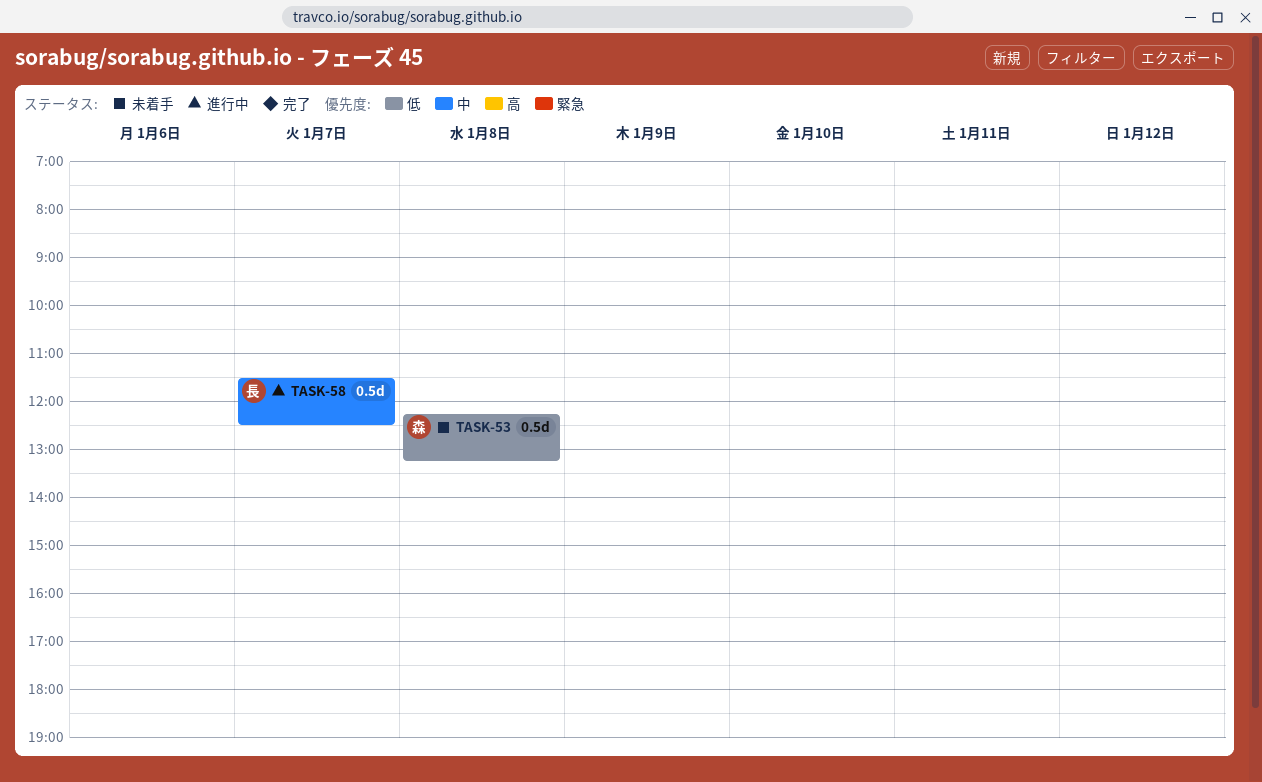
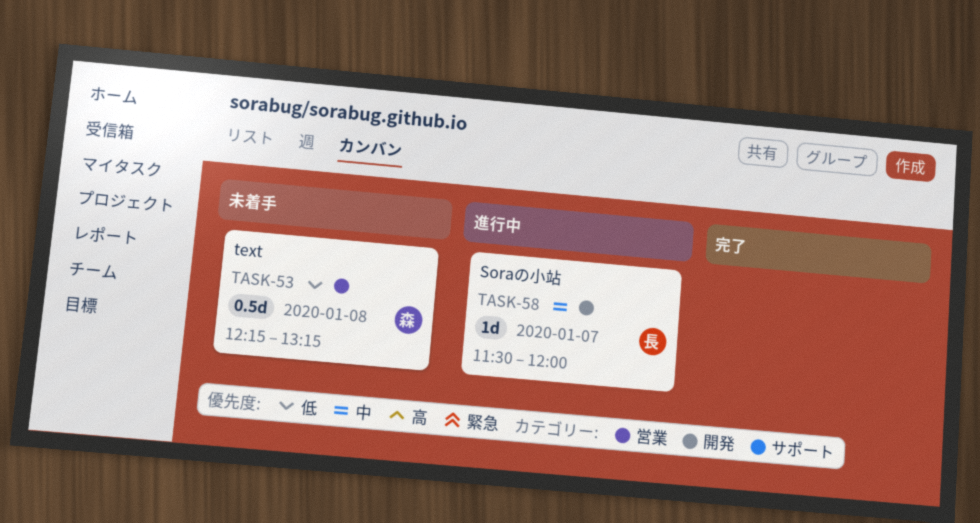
TASK-58, estimate: 0.5d -> 1d
TASK-58, ends: 12:30 -> 12:00

